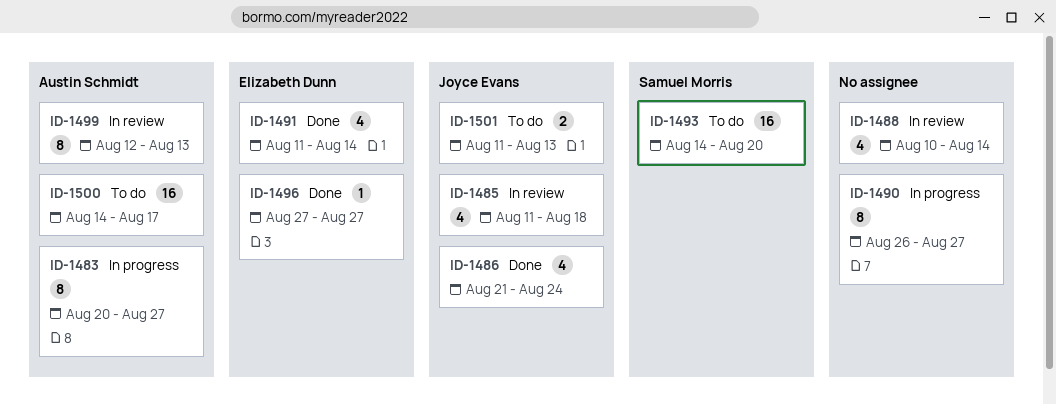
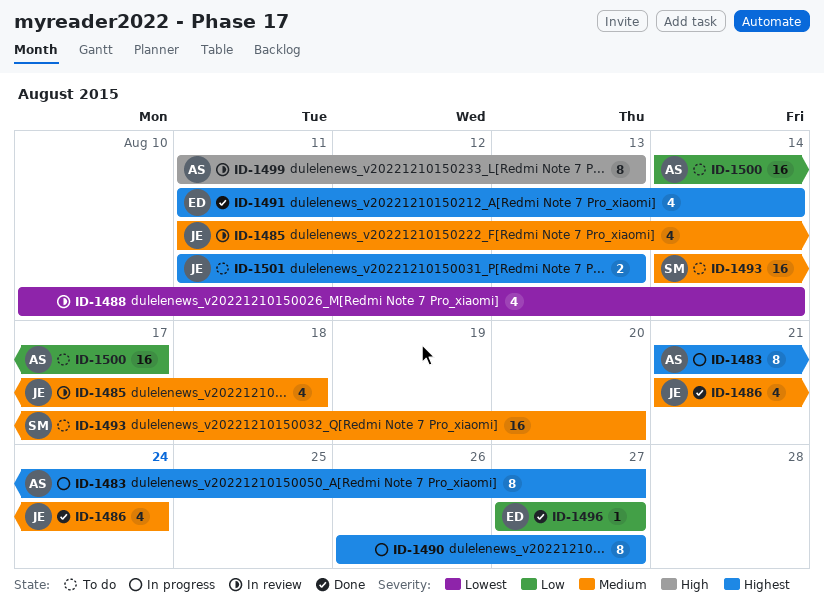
ID-1483, start: Aug 20 -> Aug 21
ID-1499, start: Aug 12 -> Aug 11

